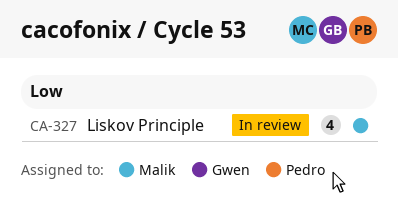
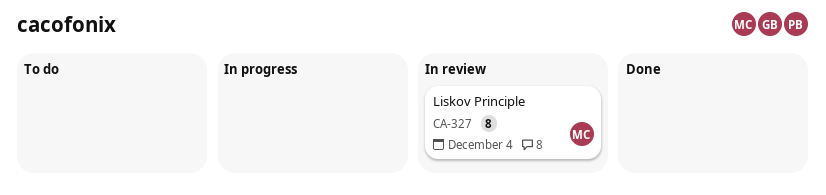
CA-327, estimate: 4 -> 8

